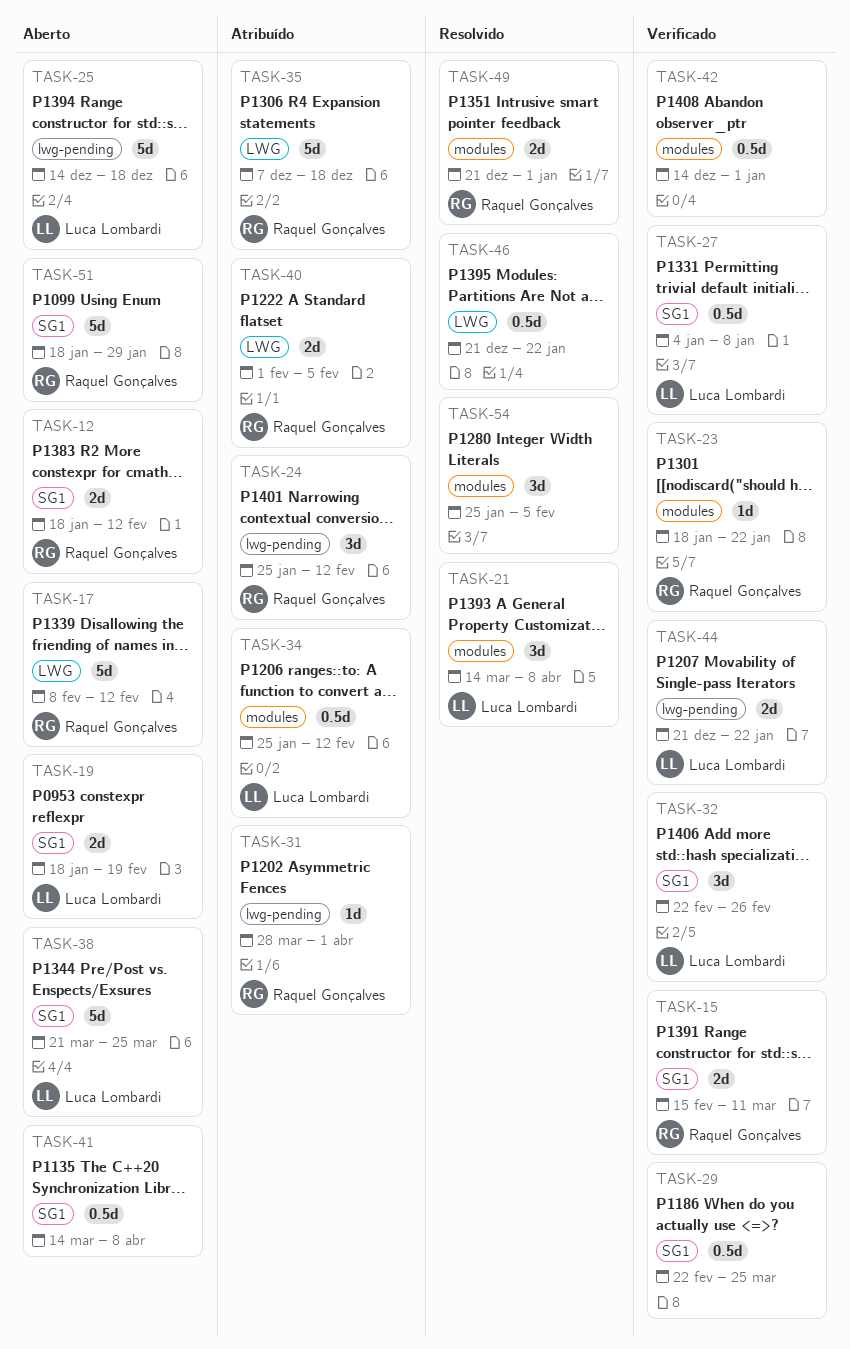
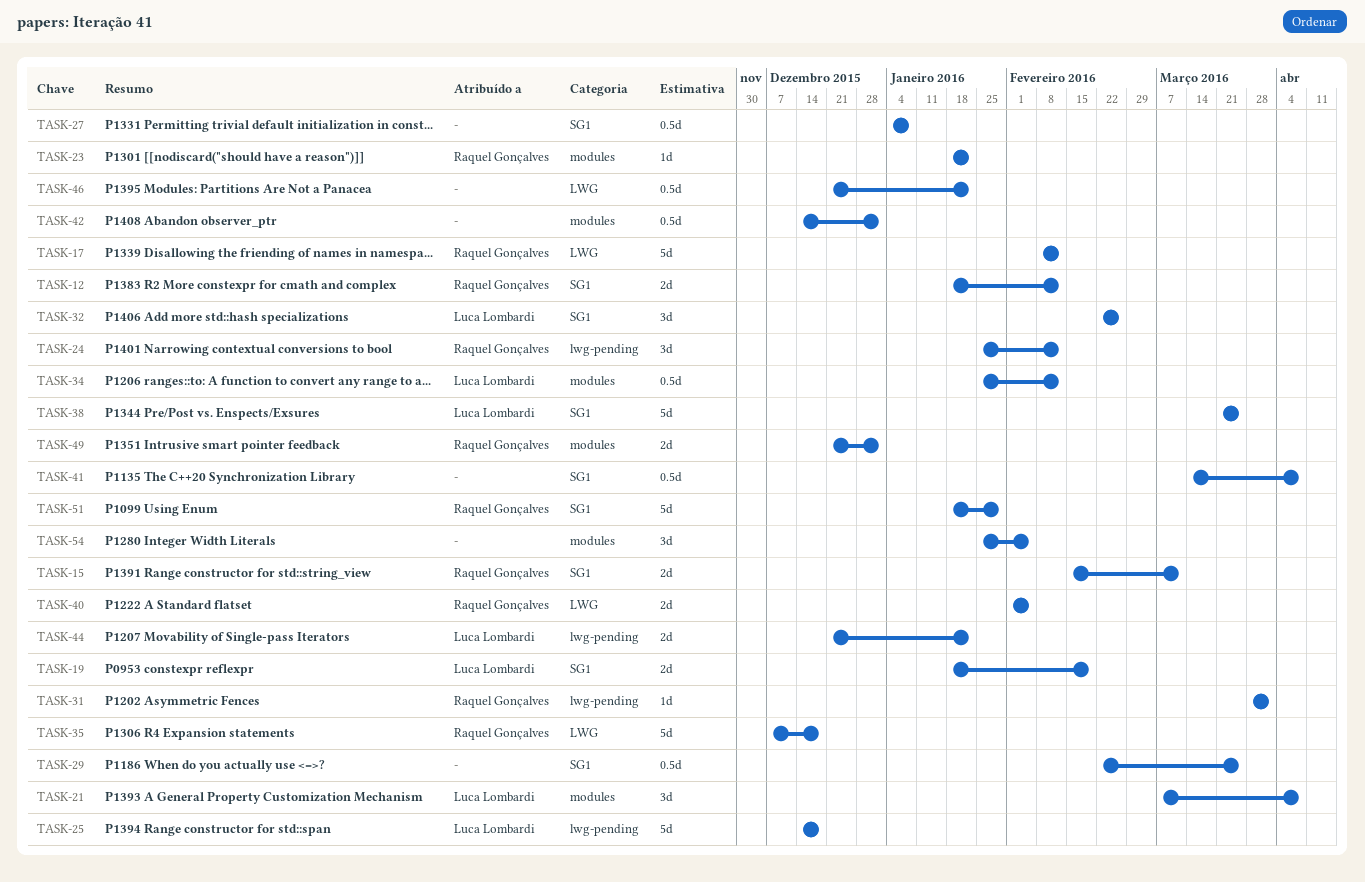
TASK-21, start: Mar 14 -> Mar 7
TASK-27, owner: Luca Lombardi -> none

